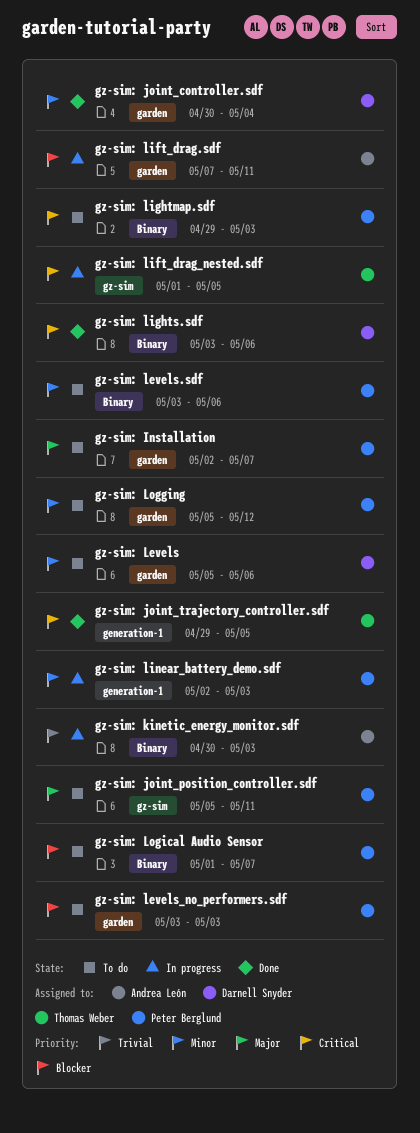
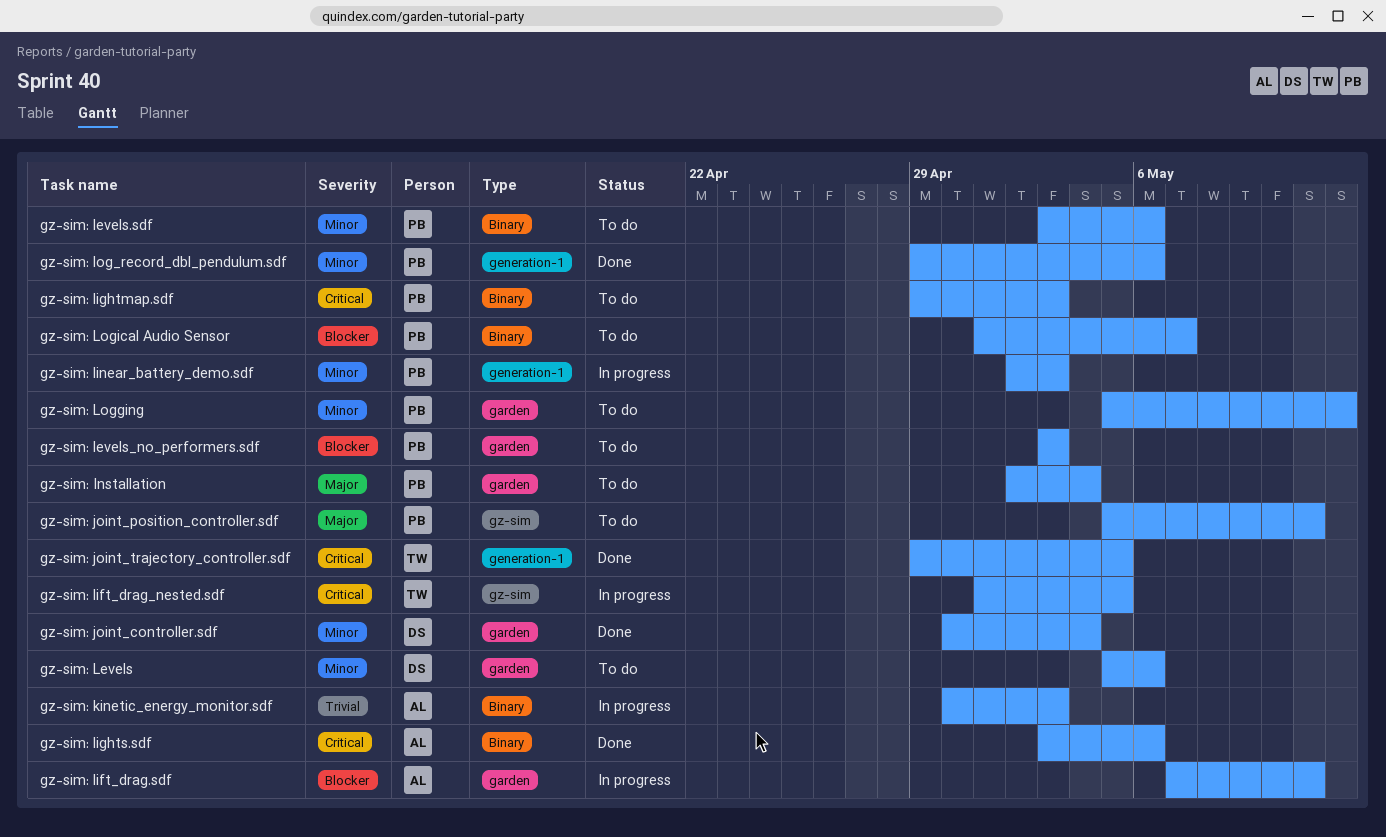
gz-sim: Installation, due: May 7 -> May 4
gz-sim: lights.sdf, owner: Darnell Snyder -> Andrea León
gz-sim: log_record_dbl_pendulum.sdf: none -> present

